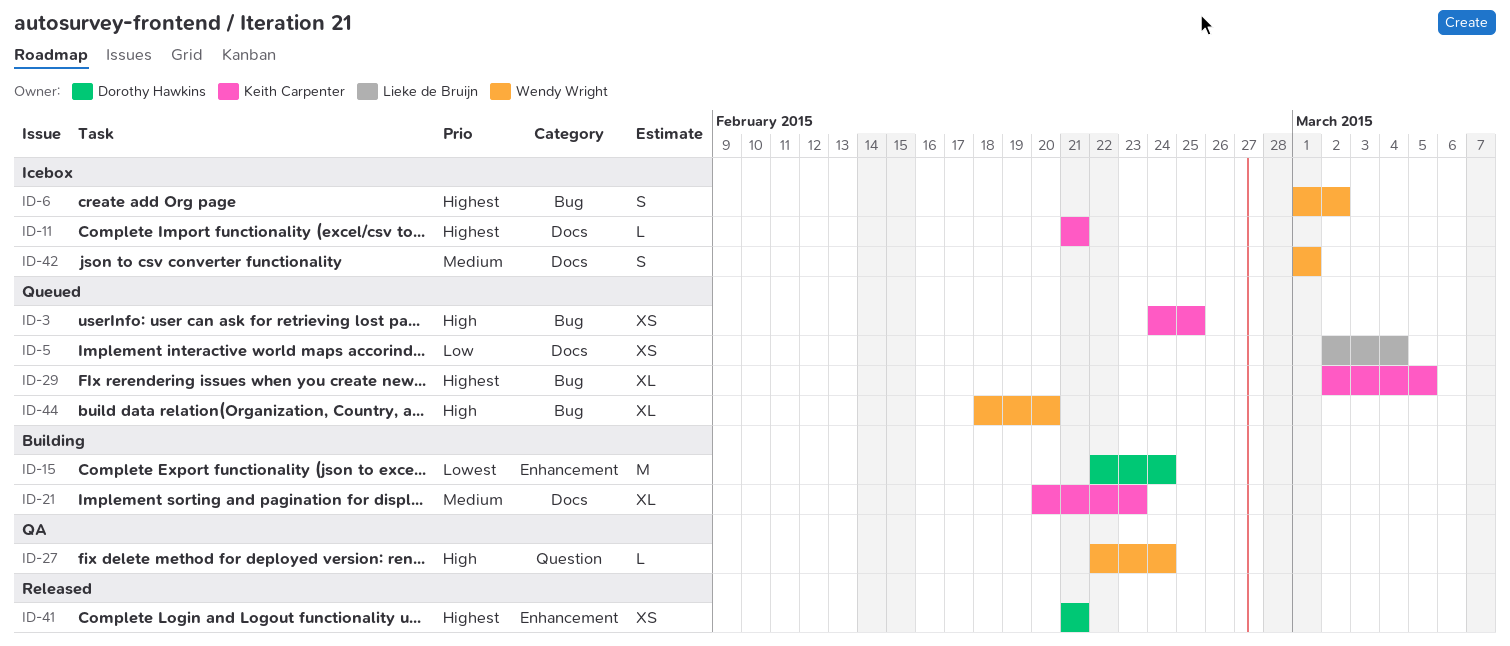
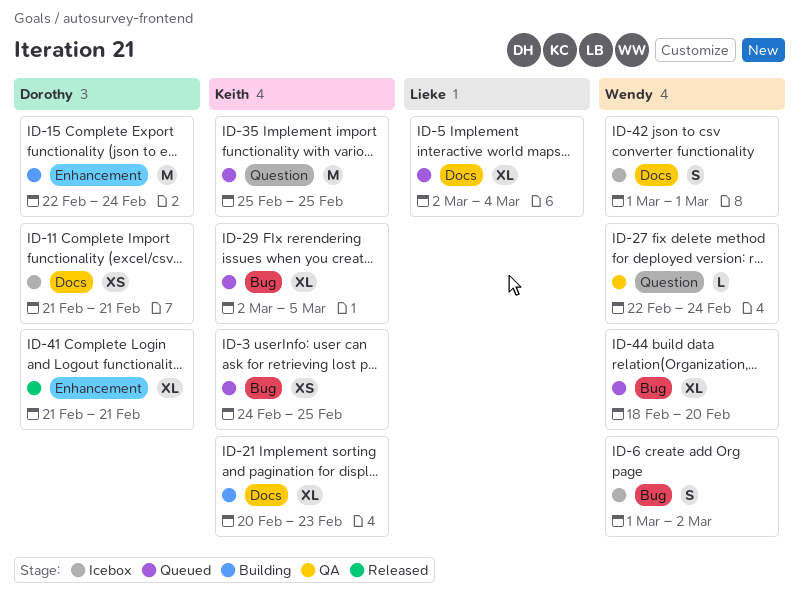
ID-5, estimate: XS -> XL
ID-11, owner: Keith Carpenter -> Dorothy Hawkins
ID-11, estimate: L -> XS
ID-35: none -> present
ID-41, estimate: XS -> XL

